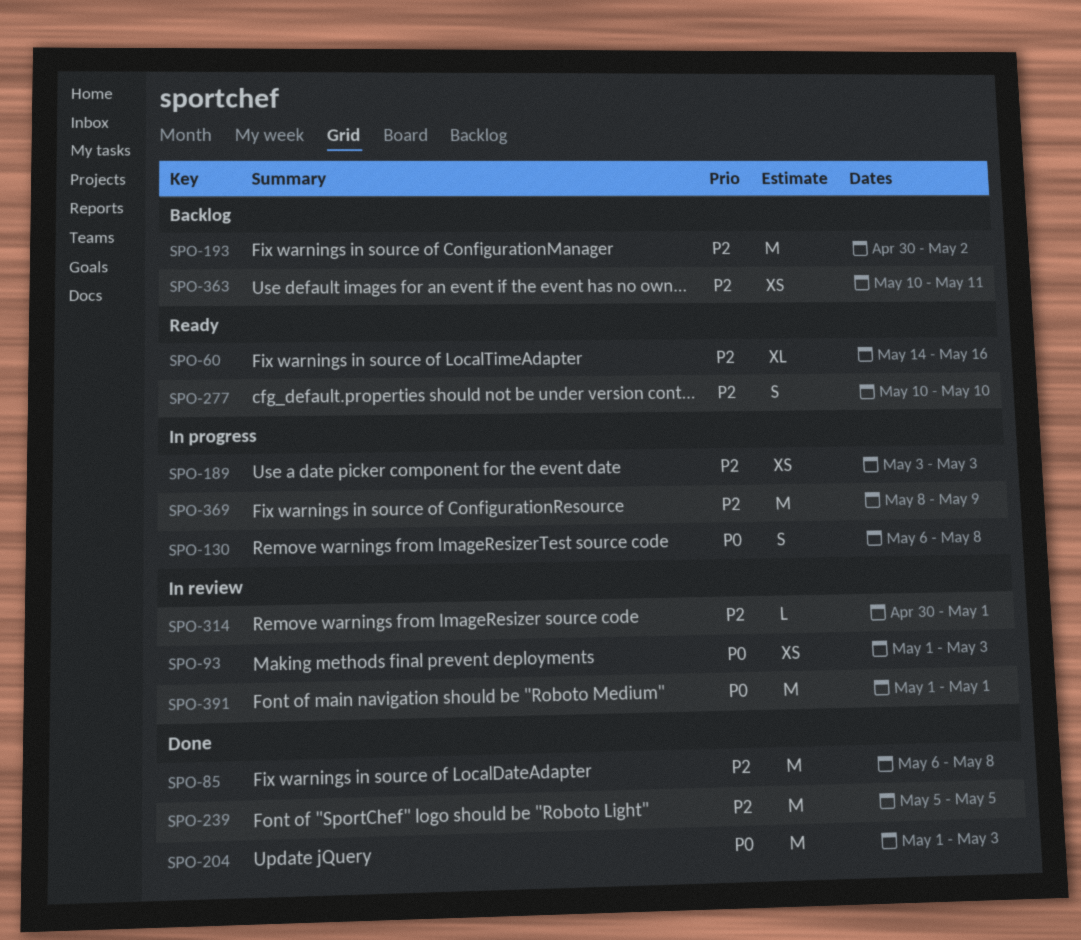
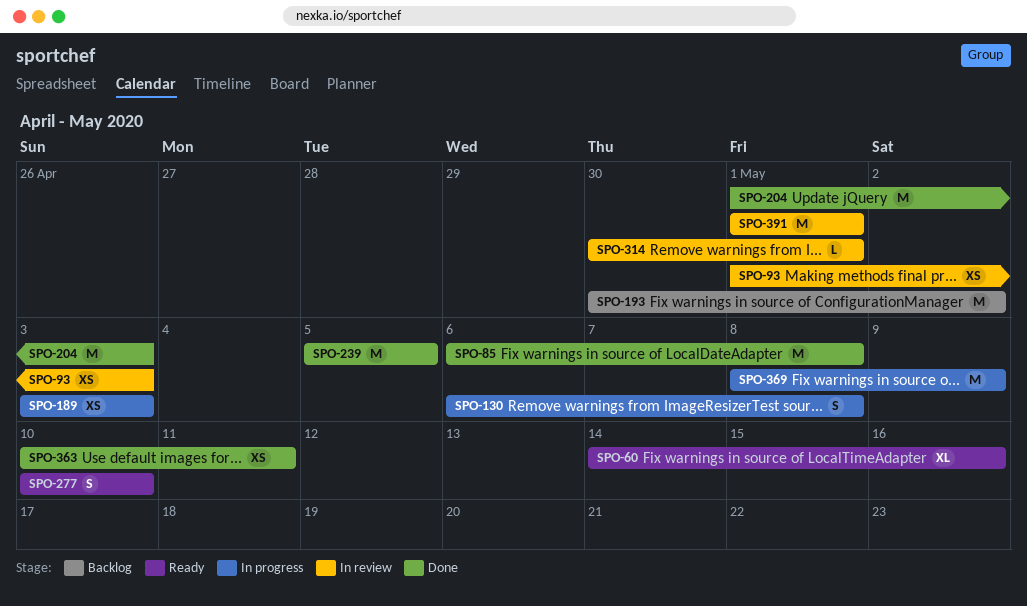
SPO-363, status: Backlog -> Done

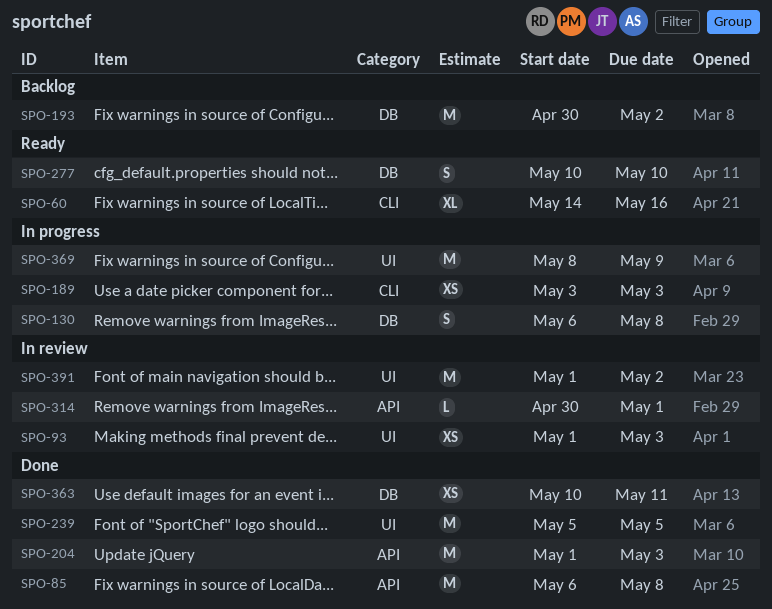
SPO-391, due: May 1 -> May 2

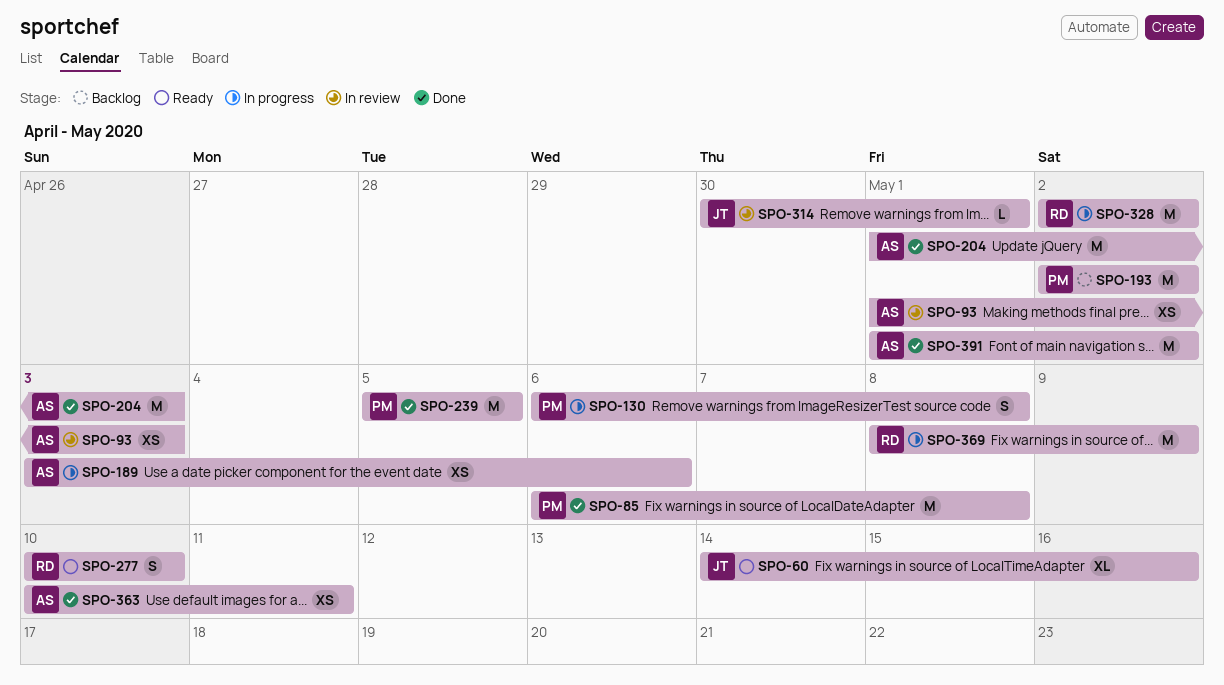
SPO-189, due: May 3 -> May 6
SPO-193, start: Apr 30 -> May 2
SPO-328: none -> present
SPO-391, status: In review -> Done

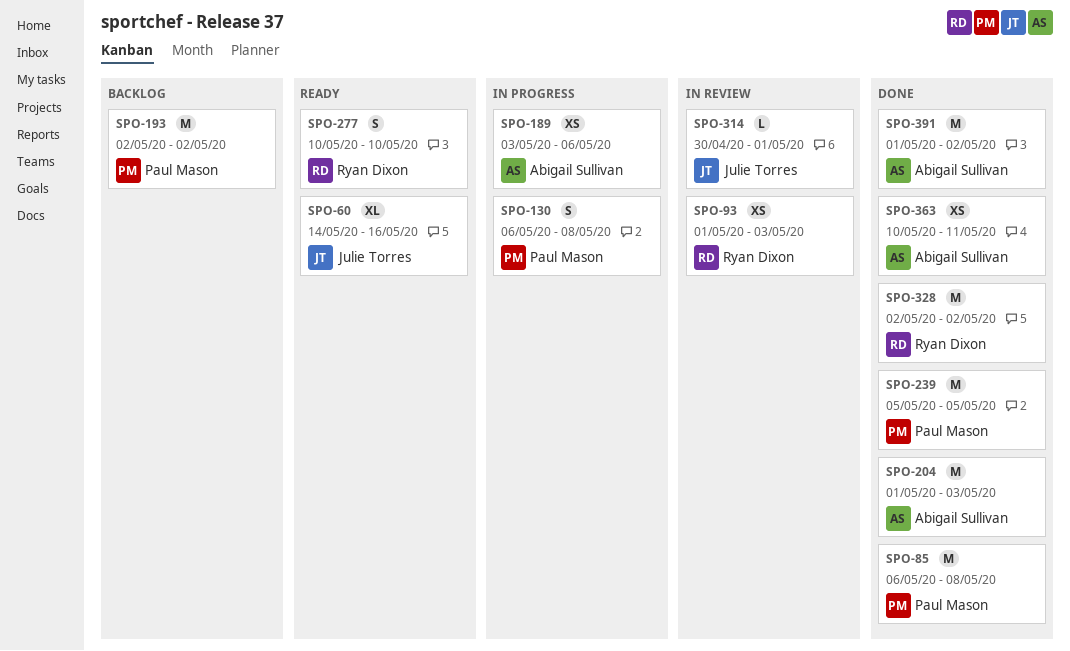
SPO-93, owner: Abigail Sullivan -> Ryan Dixon
SPO-328, status: In progress -> Done
SPO-369: present -> none

